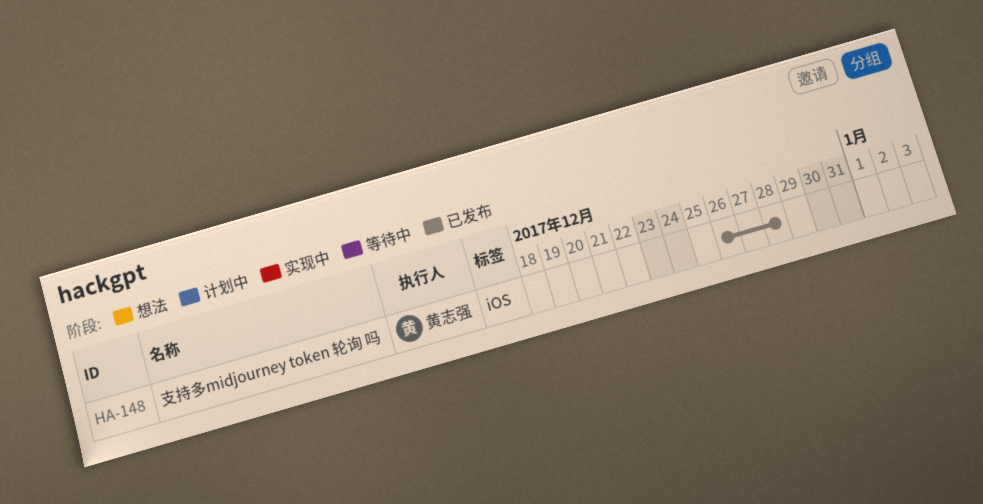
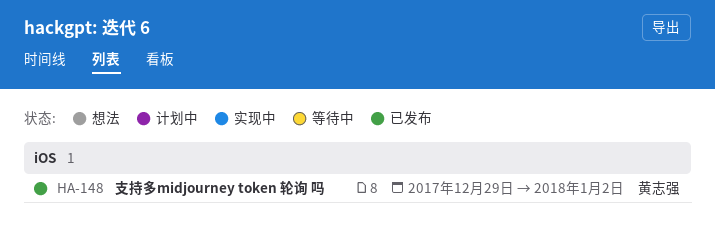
HA-148, start: Dec 26 -> Dec 29
HA-148, due: Dec 28 -> Jan 2

